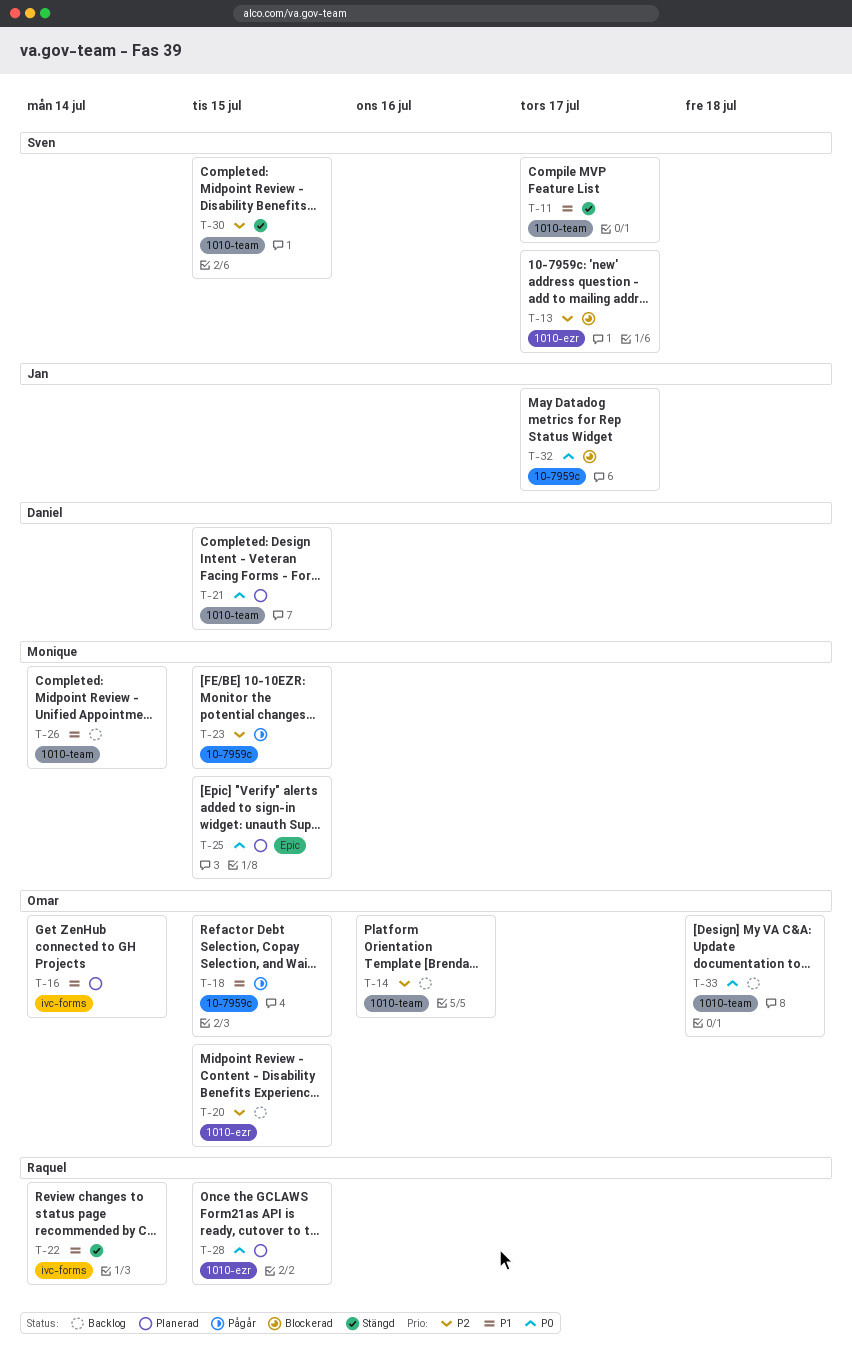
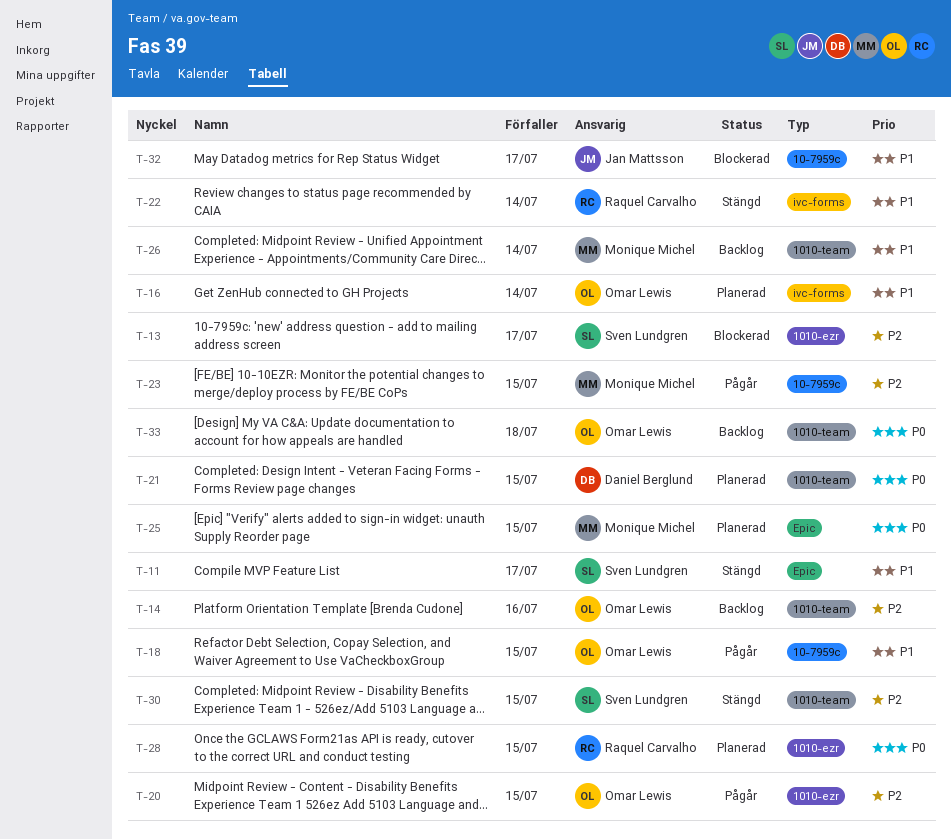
T-11, label: 1010-team -> Epic
T-20, status: Backlog -> Pågår
T-32, priority: P0 -> P1

